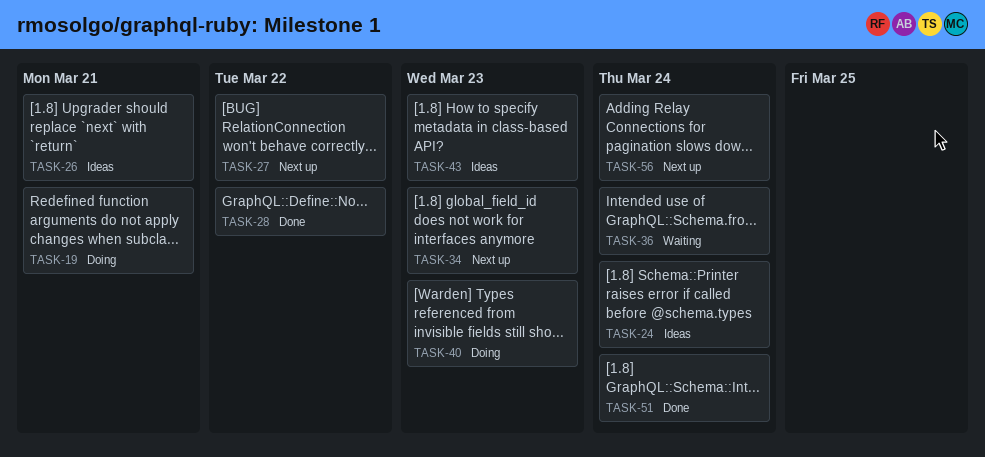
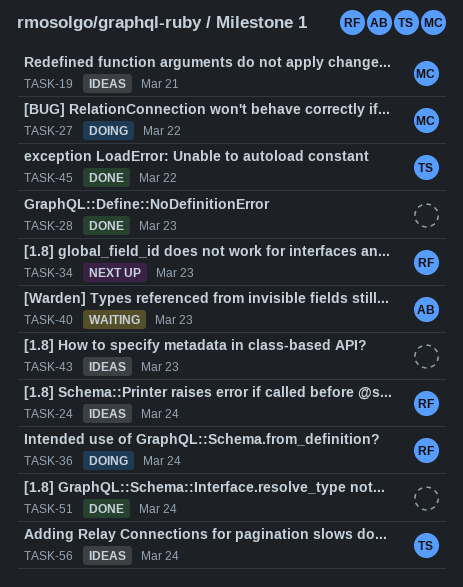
TASK-19, status: Doing -> Ideas
TASK-26: present -> none
TASK-27, status: Next up -> Doing
TASK-28, due: Mar 22 -> Mar 23
TASK-36, status: Waiting -> Doing
TASK-40, status: Doing -> Waiting
TASK-45: none -> present
TASK-56, status: Next up -> Ideas

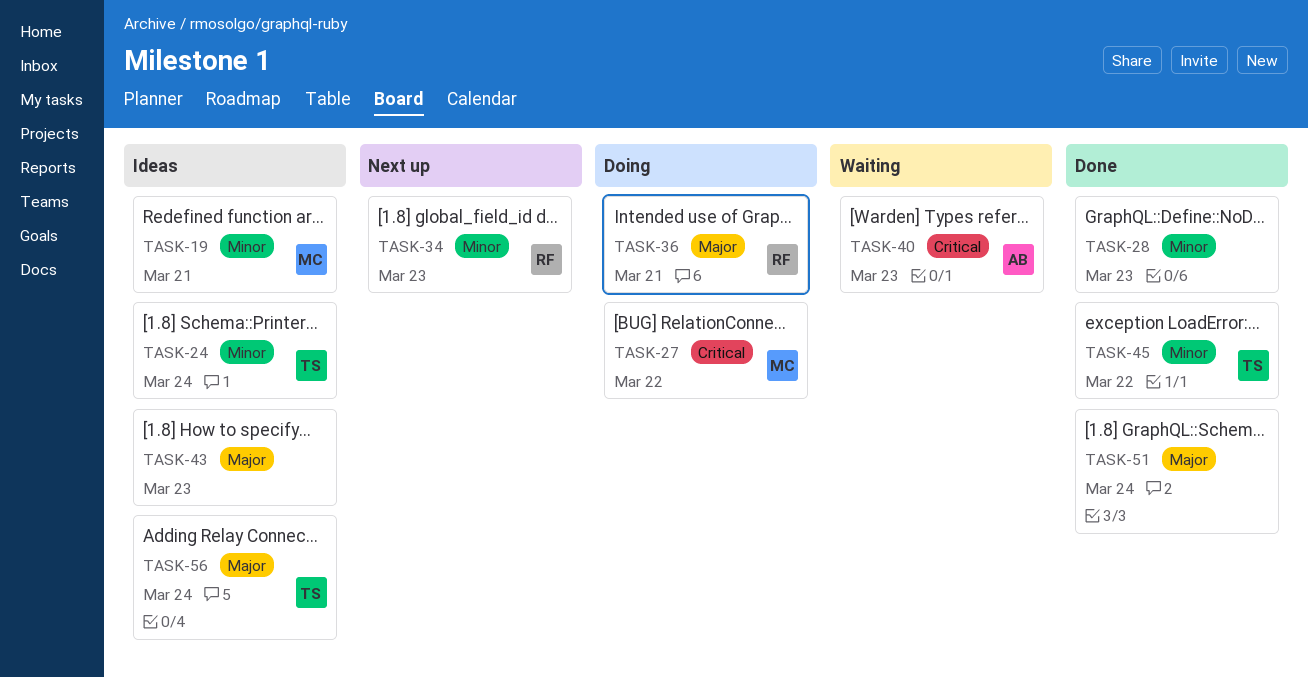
TASK-24, owner: RF -> TS
TASK-36, due: Mar 24 -> Mar 21

